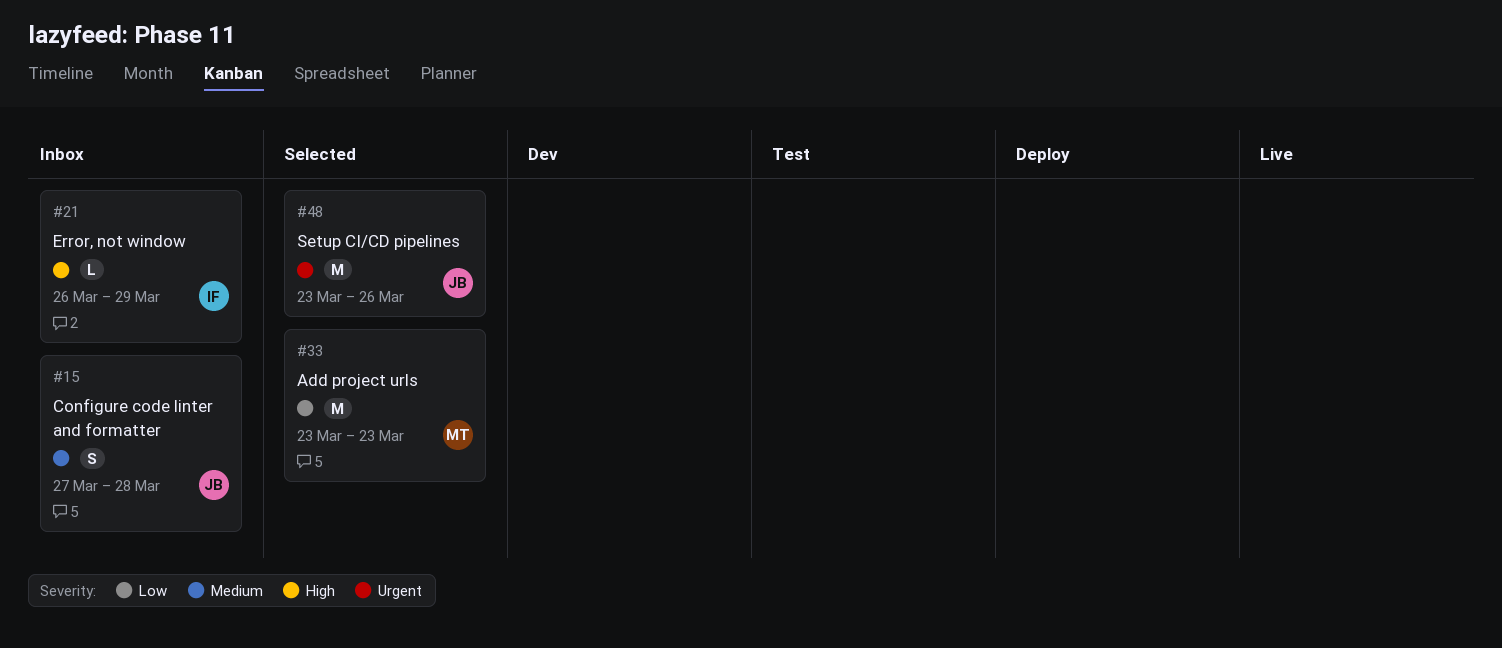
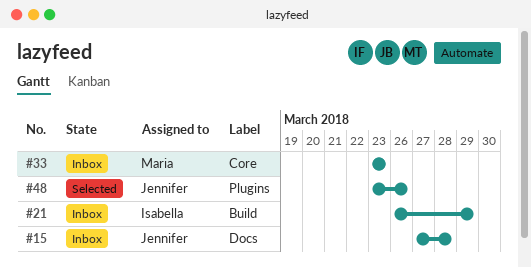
#33, status: Selected -> Inbox

